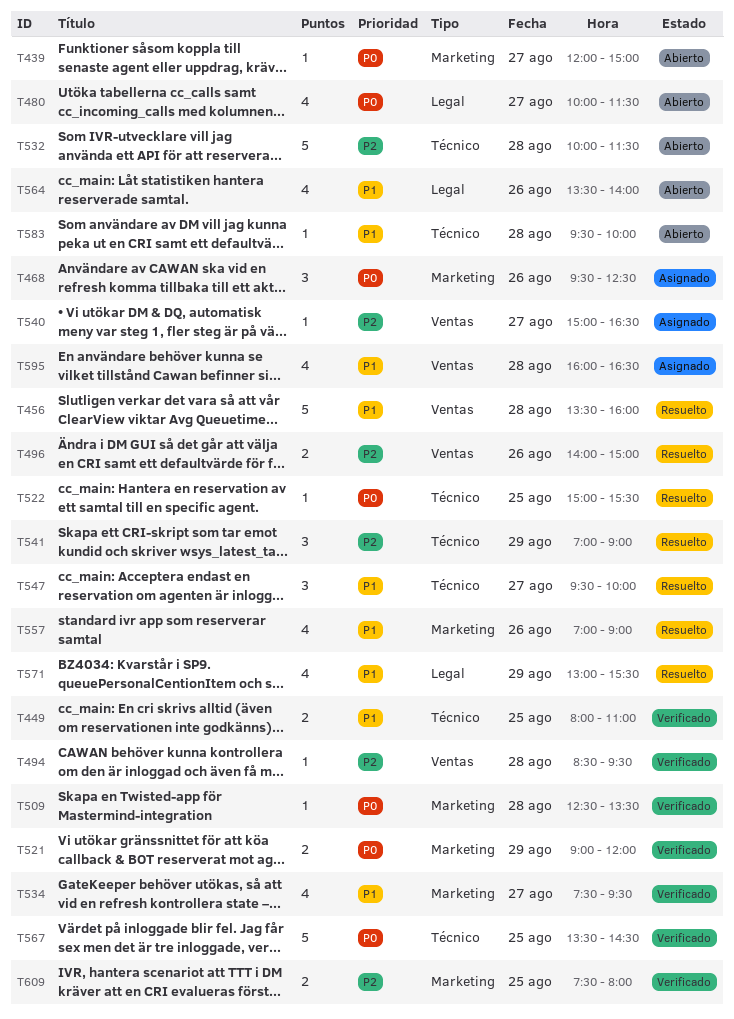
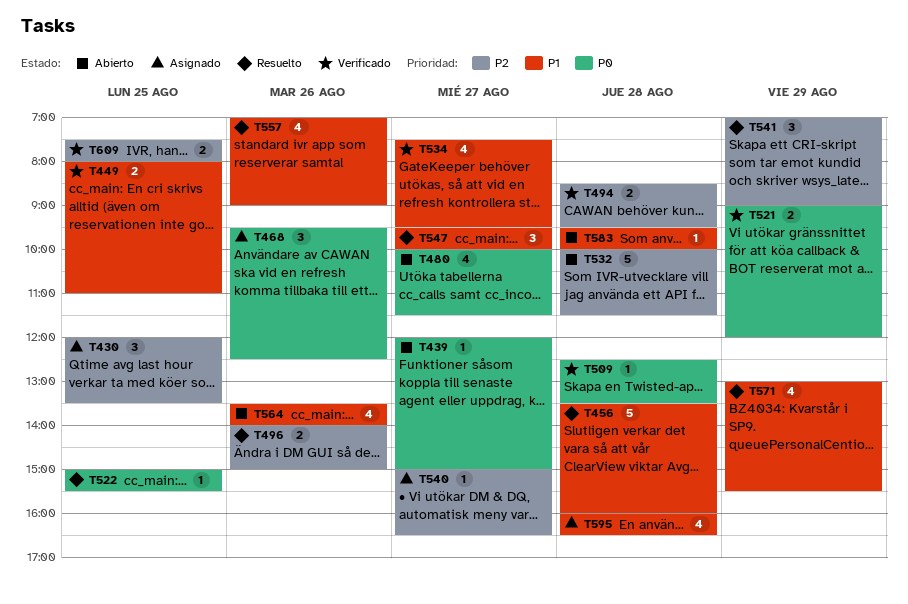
T430: none -> present
T494, estimate: 1 -> 2
T567: present -> none

